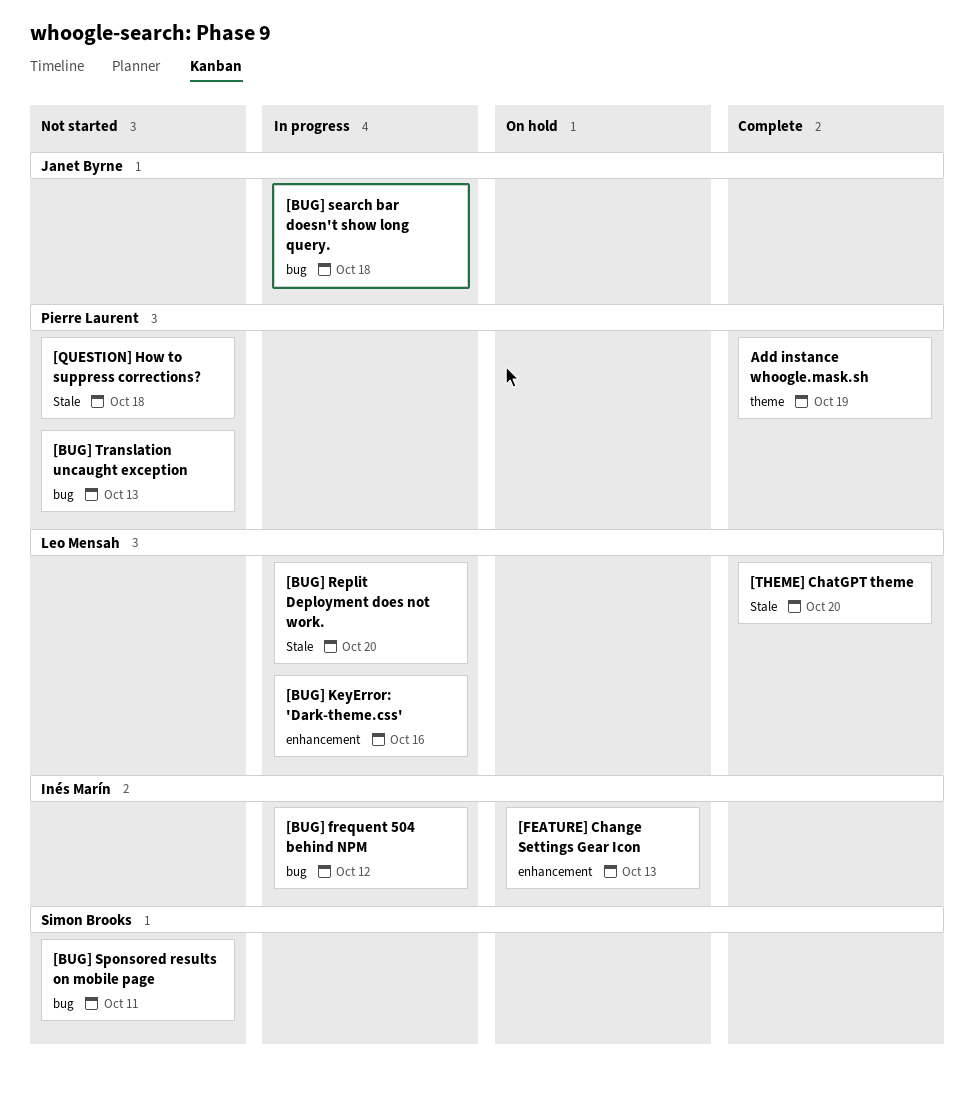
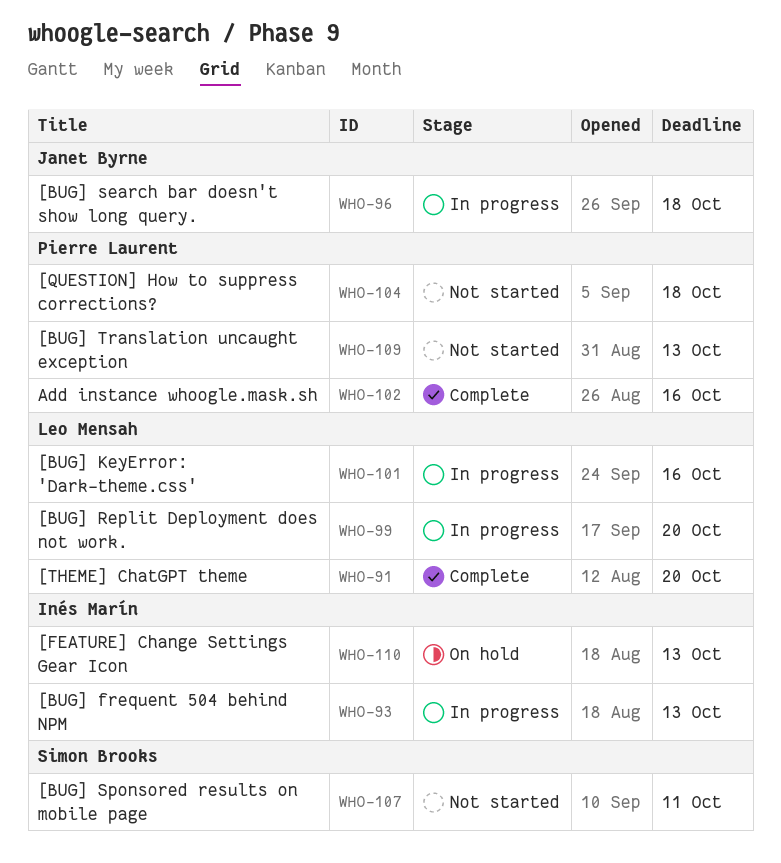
[BUG] frequent 504 behind NPM, due: Oct 12 -> Oct 13
Add instance whoogle.mask.sh, due: Oct 19 -> Oct 16

